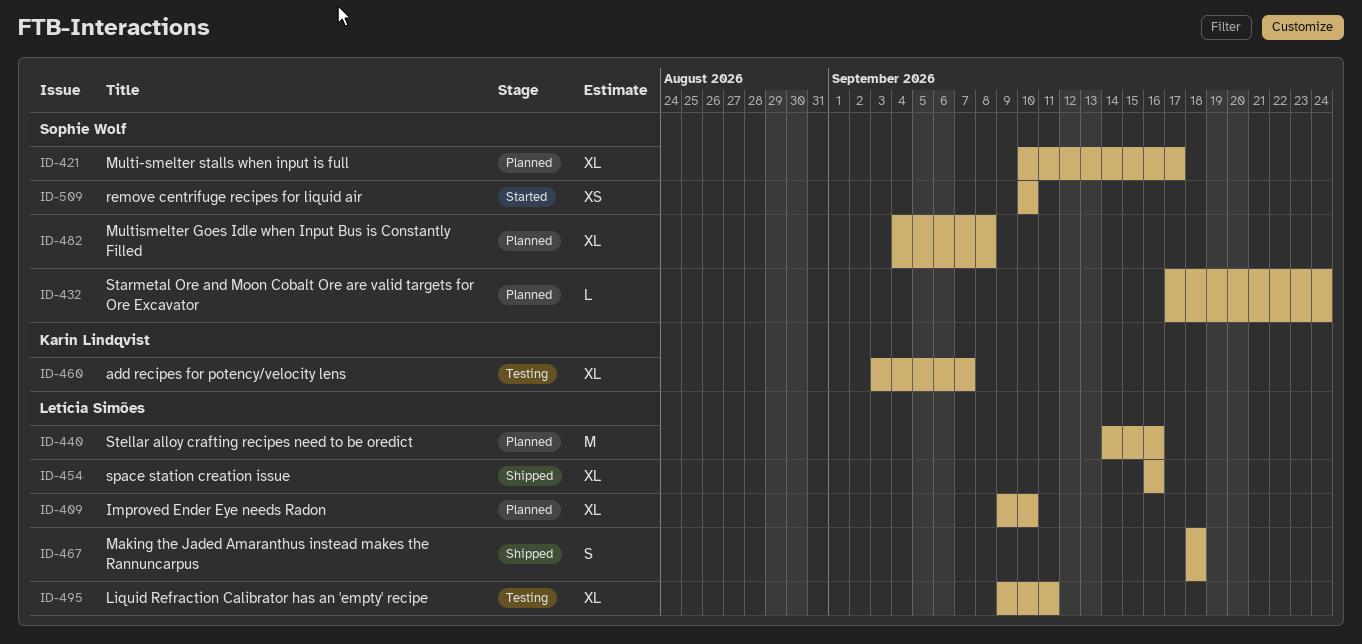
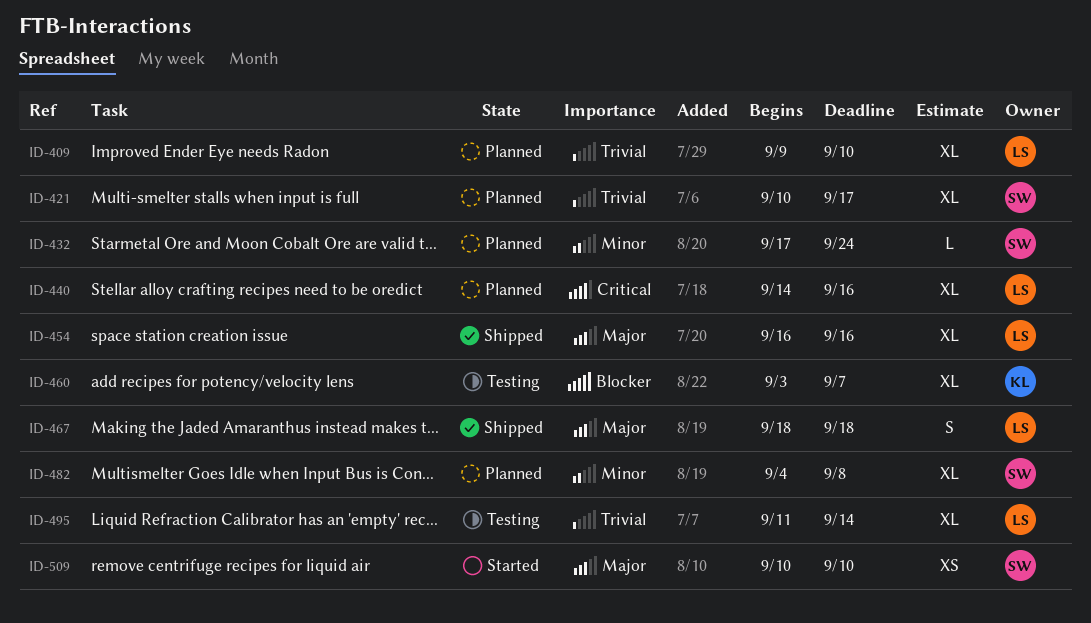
ID-440, estimate: M -> XL
ID-495, start: Sep 9 -> Sep 11
ID-495, due: Sep 11 -> Sep 14

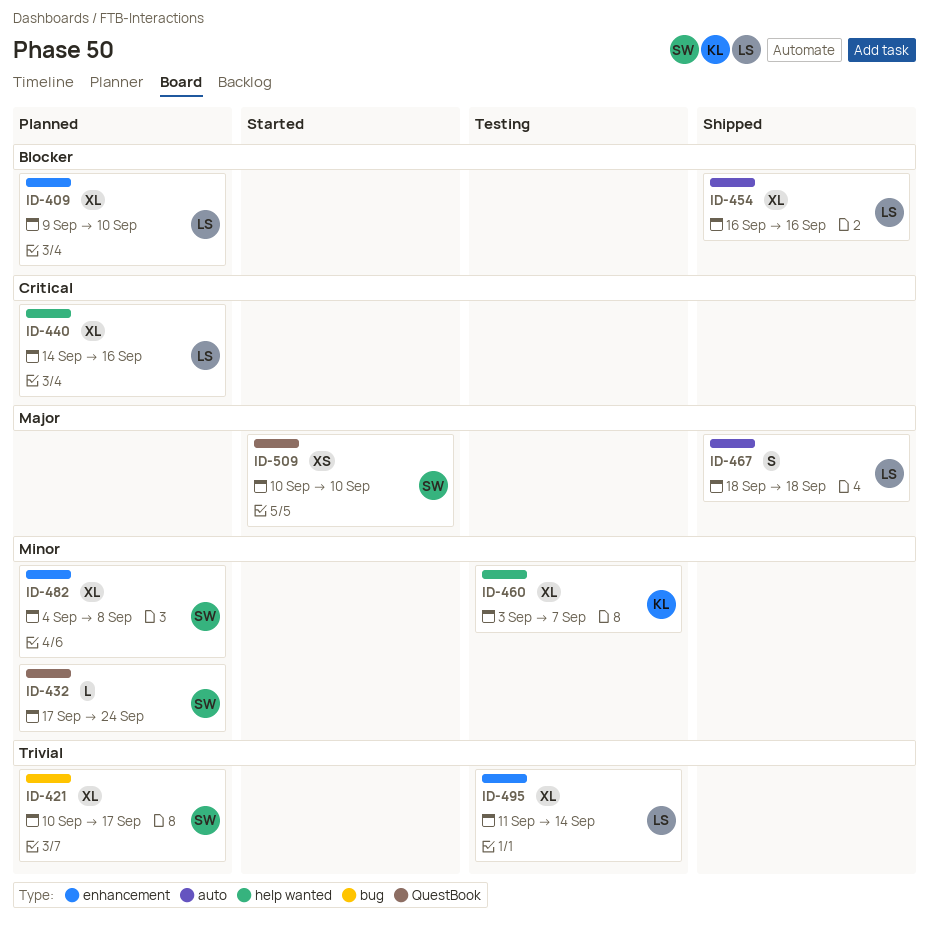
ID-409, priority: Trivial -> Blocker
ID-454, priority: Major -> Blocker
ID-460, priority: Blocker -> Minor

